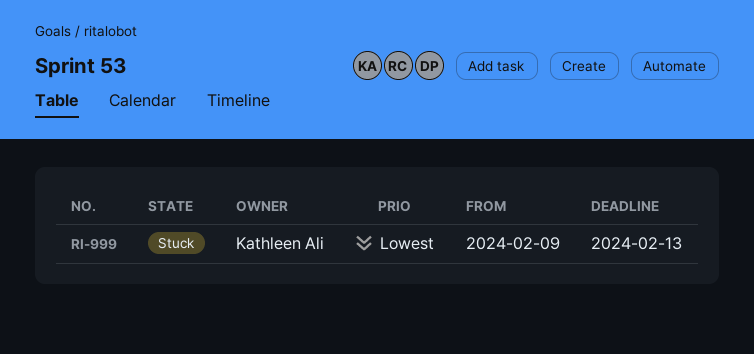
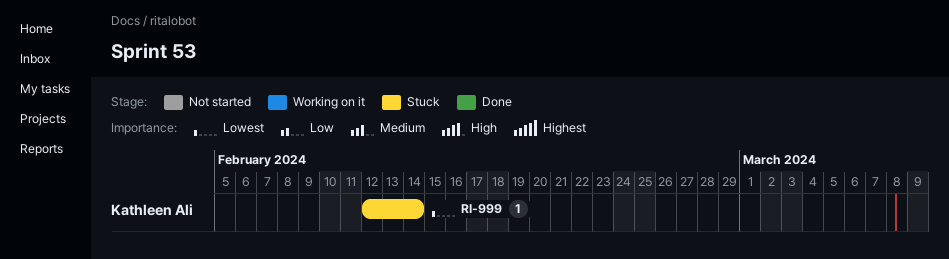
RI-999, start: Feb 9 -> Feb 12
RI-999, due: Feb 13 -> Feb 14

